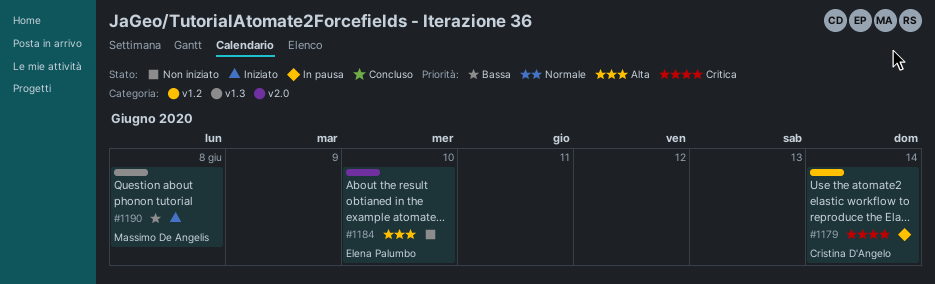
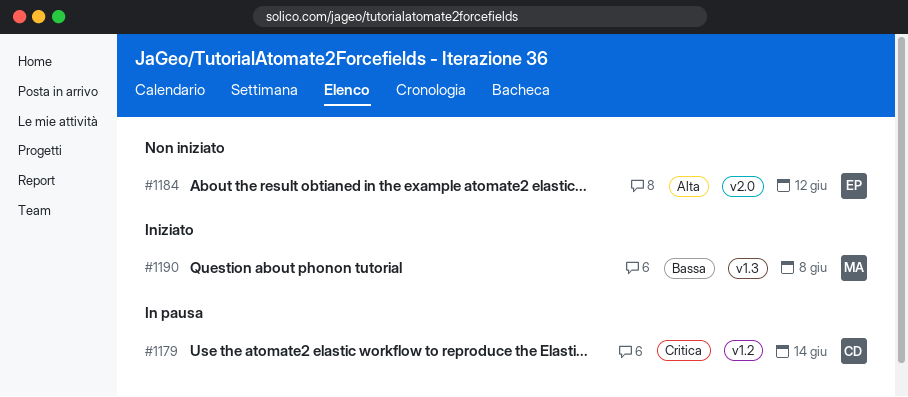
#1184, due: Jun 10 -> Jun 12

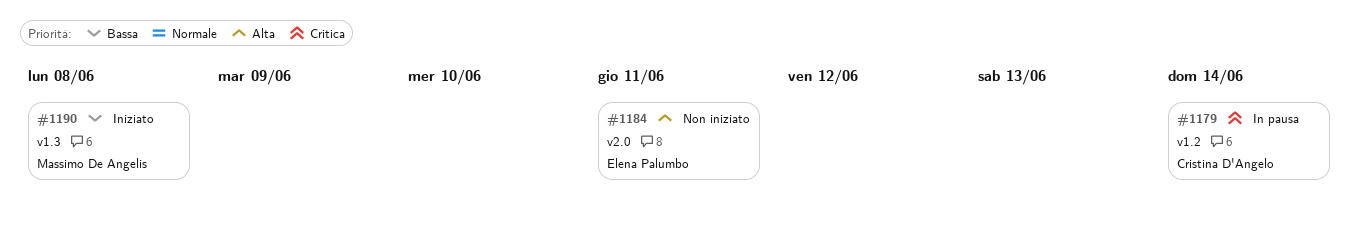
#1184, due: Jun 12 -> Jun 11

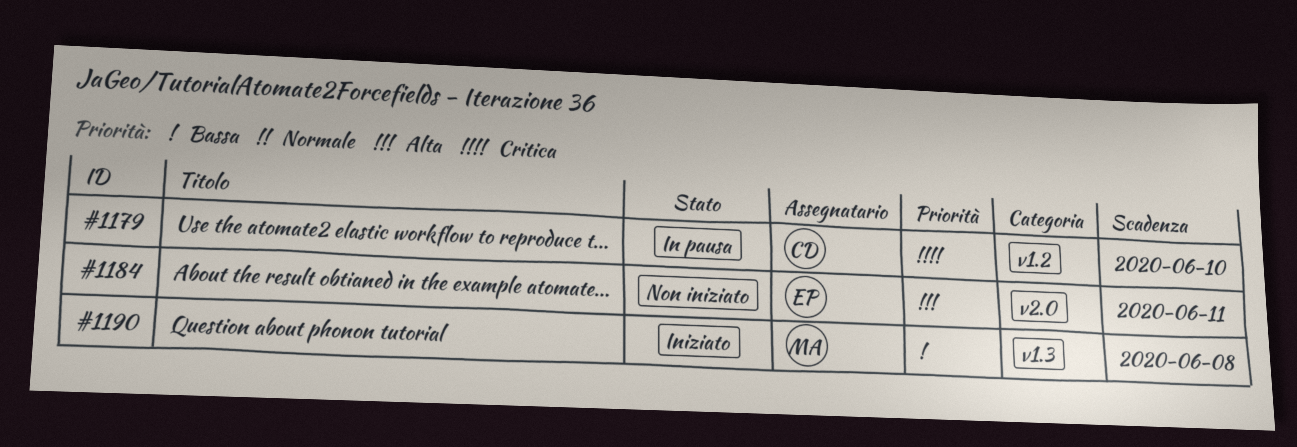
#1179, due: Jun 14 -> Jun 10

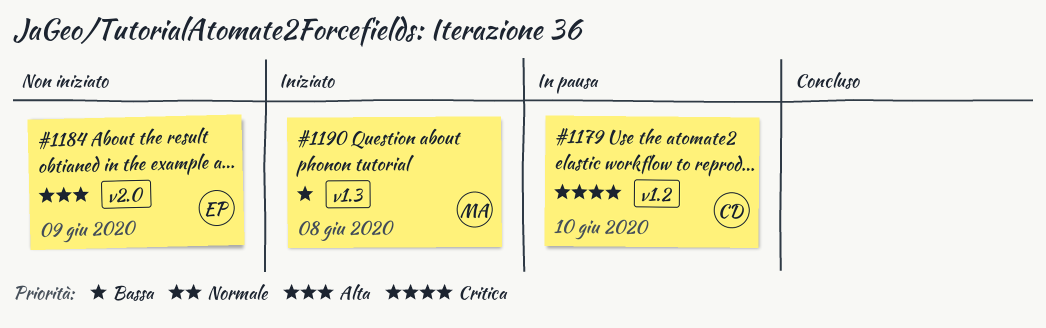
#1184, due: Jun 11 -> Jun 9

